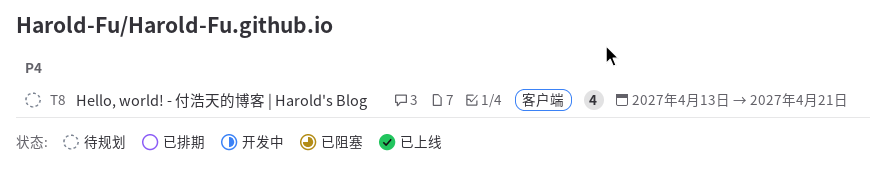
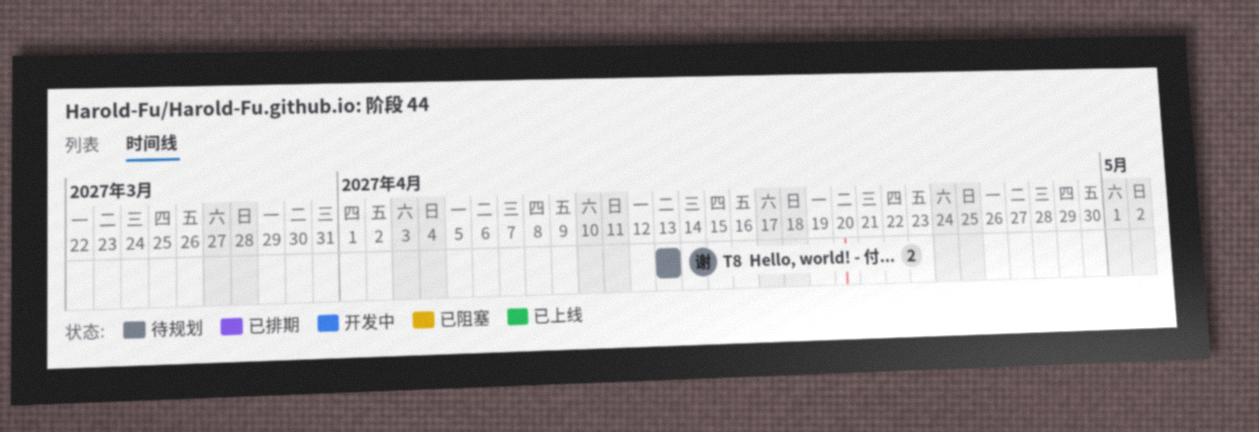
T8, estimate: 4 -> 2
T8, due: Apr 21 -> Apr 13

